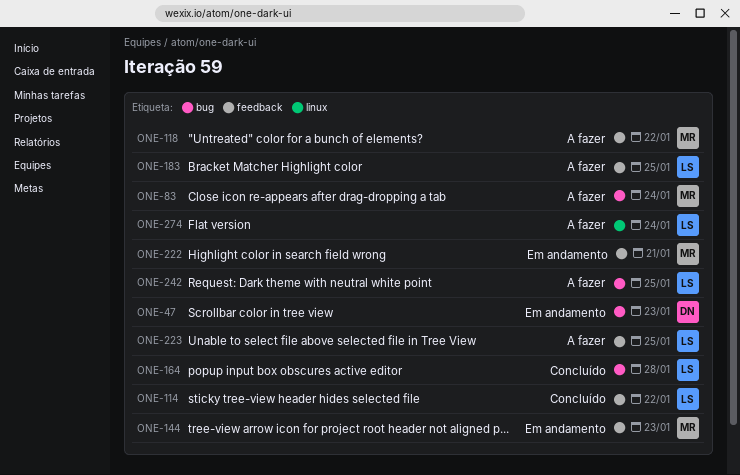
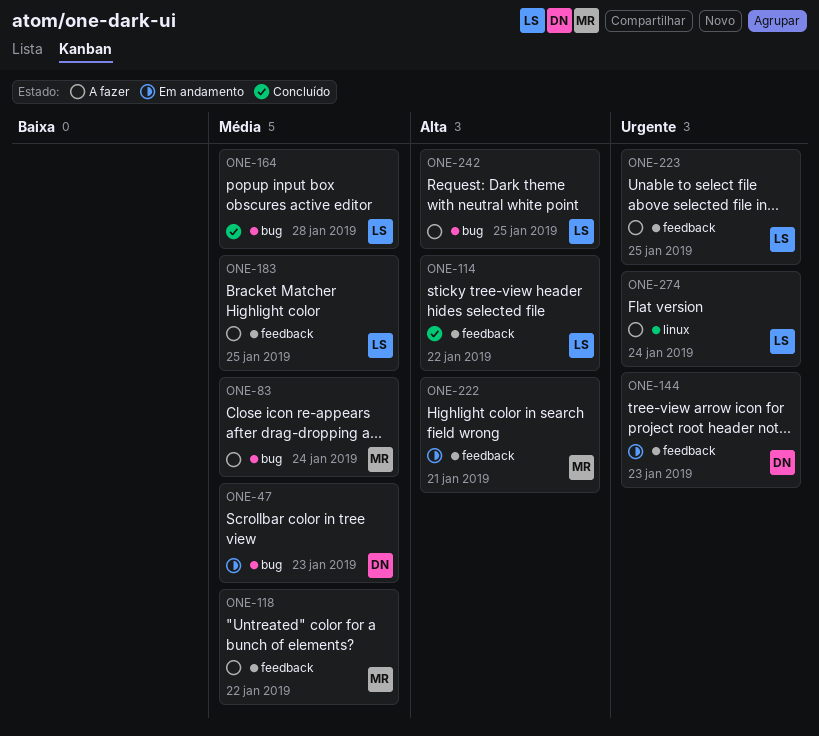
ONE-144, owner: MR -> DN

